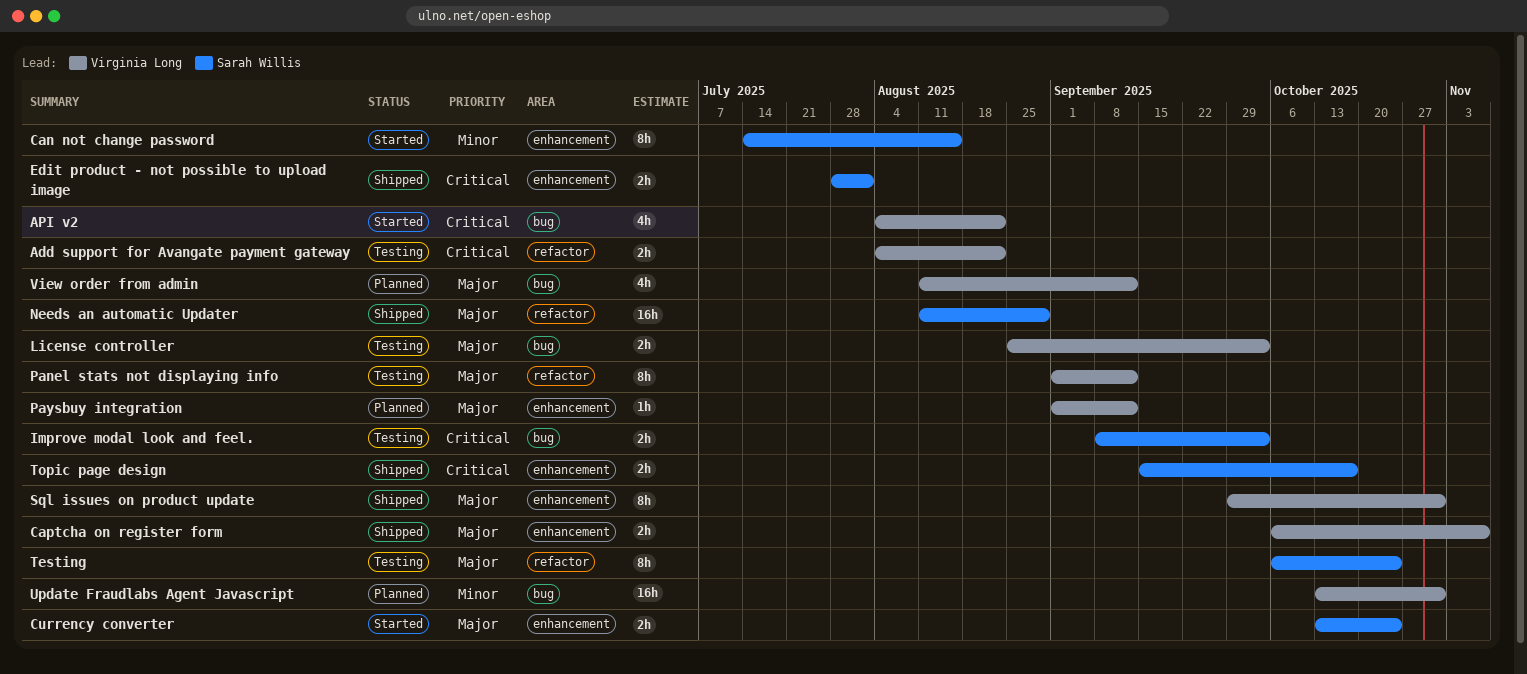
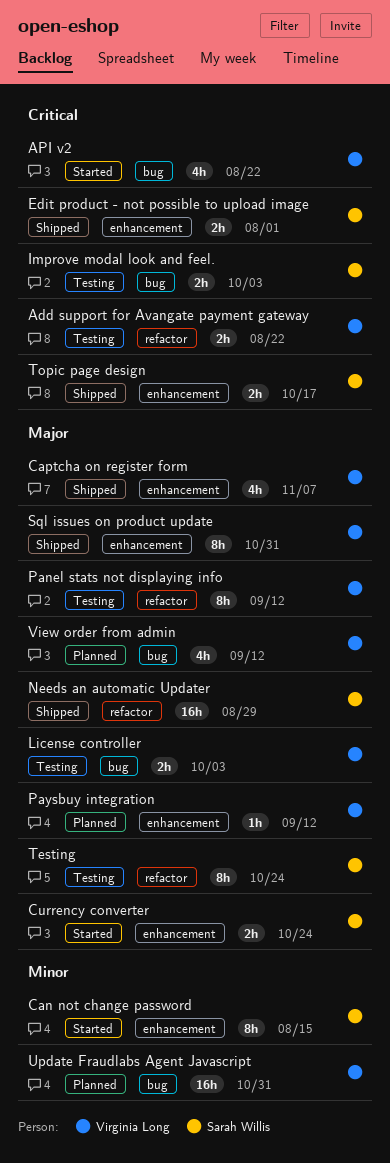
Captcha on register form, estimate: 2h -> 4h

